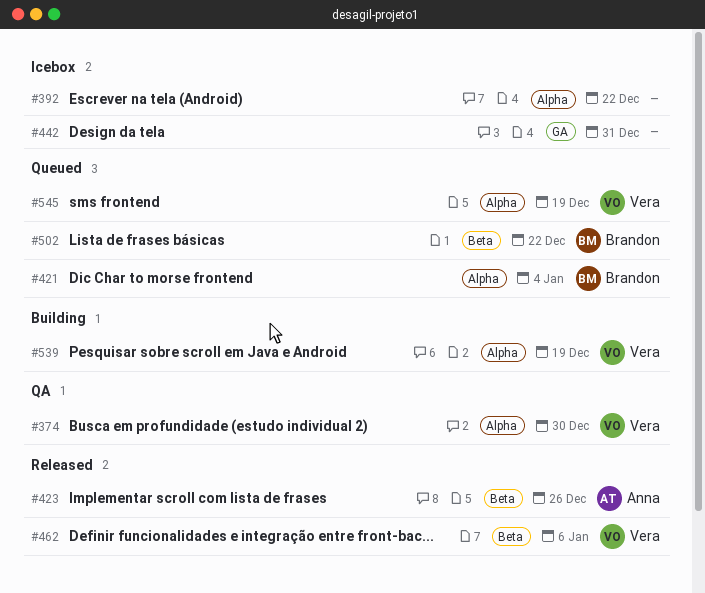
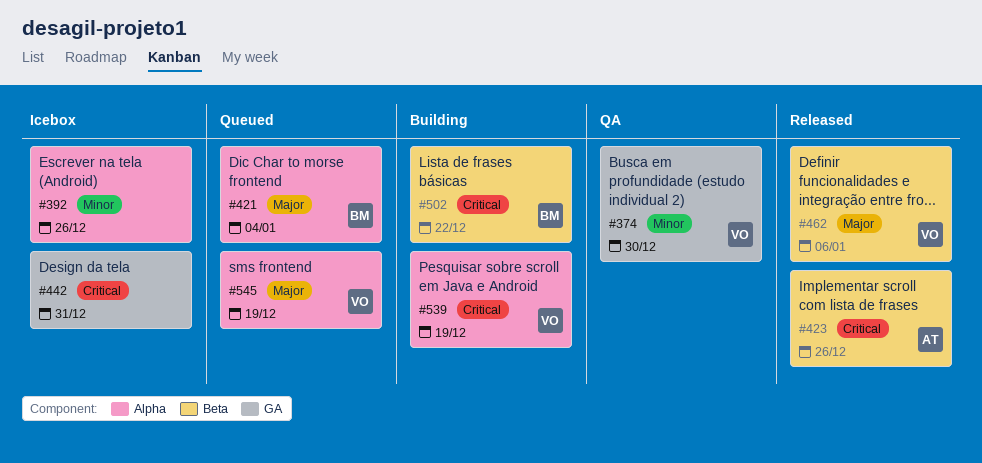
#374, label: Alpha -> GA
#392, due: Dec 22 -> Dec 26
#502, status: Queued -> Building

